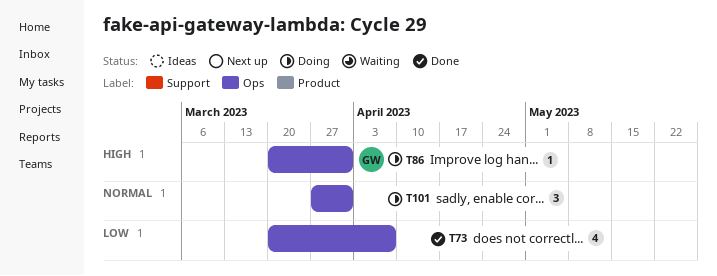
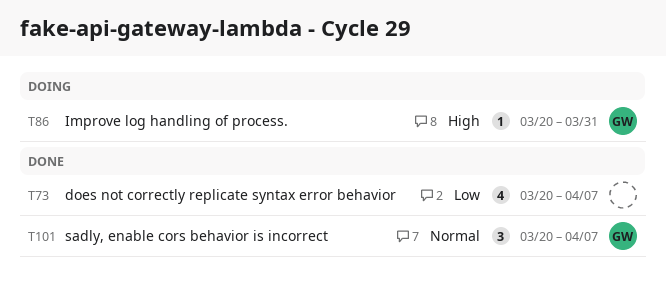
T101, status: Doing -> Done
T101, owner: none -> GW
T101, start: Mar 27 -> Mar 20
T101, due: Mar 31 -> Apr 7

